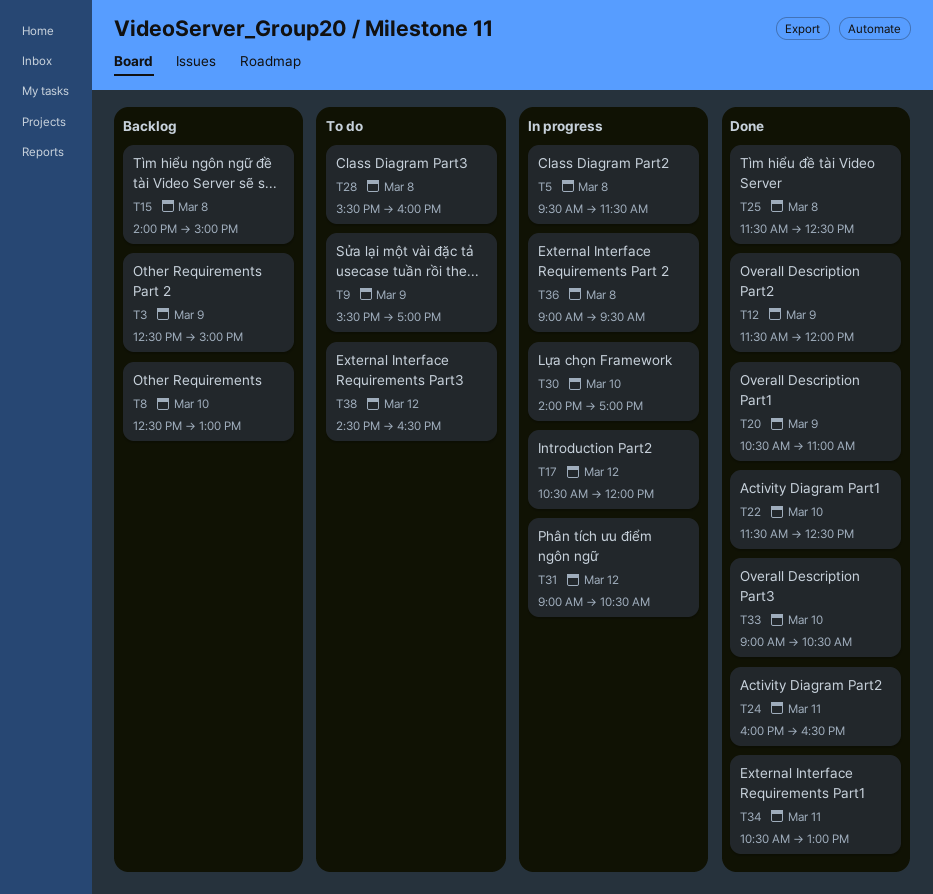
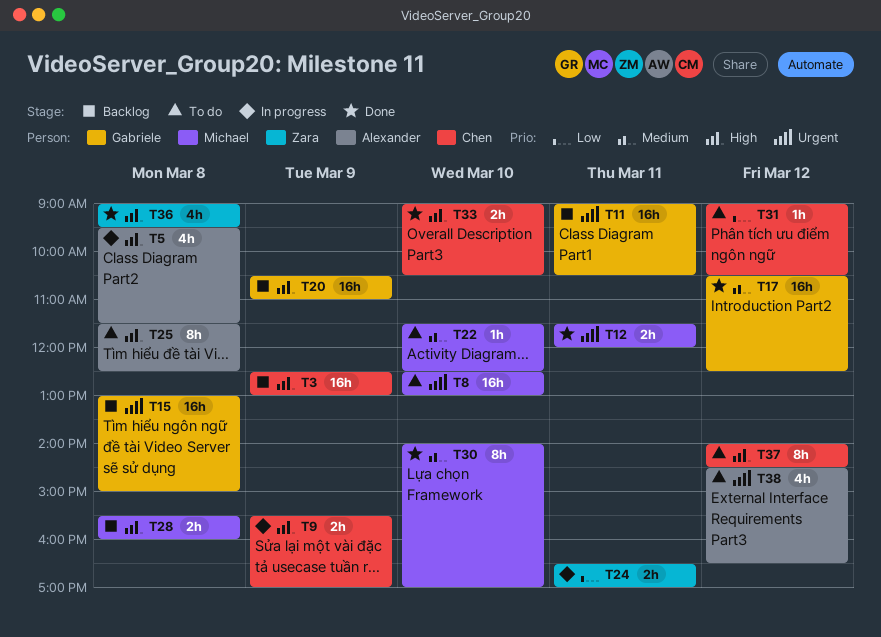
T3, ends: 15:00 -> 13:00
T8, status: Backlog -> To do
T9, status: To do -> In progress
T11: none -> present
T12, day: Mar 9 -> Mar 11
T15, begins: 14:00 -> 13:00
T17, status: In progress -> Done
T17, ends: 12:00 -> 12:30
T20, status: Done -> Backlog
T22, status: Done -> To do
T24, status: Done -> In progress
T24, begins: 16:00 -> 16:30
T24, ends: 16:30 -> 17:00
T25, status: Done -> To do
T28, status: To do -> Backlog
T30, status: In progress -> Done
T31, status: In progress -> To do
T34: present -> none
T36, status: In progress -> Done
T37: none -> present

